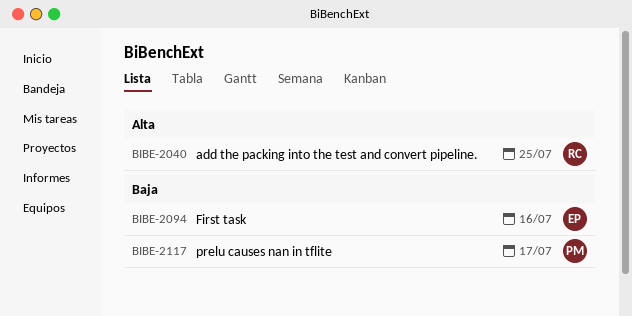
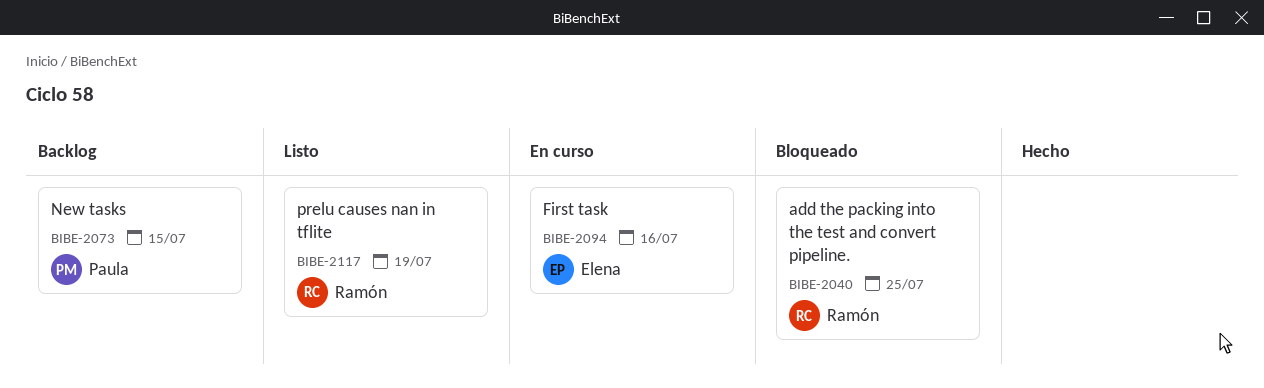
BIBE-2073: none -> present
BIBE-2117, owner: Paula -> Ramón
BIBE-2117, due: Jul 17 -> Jul 19

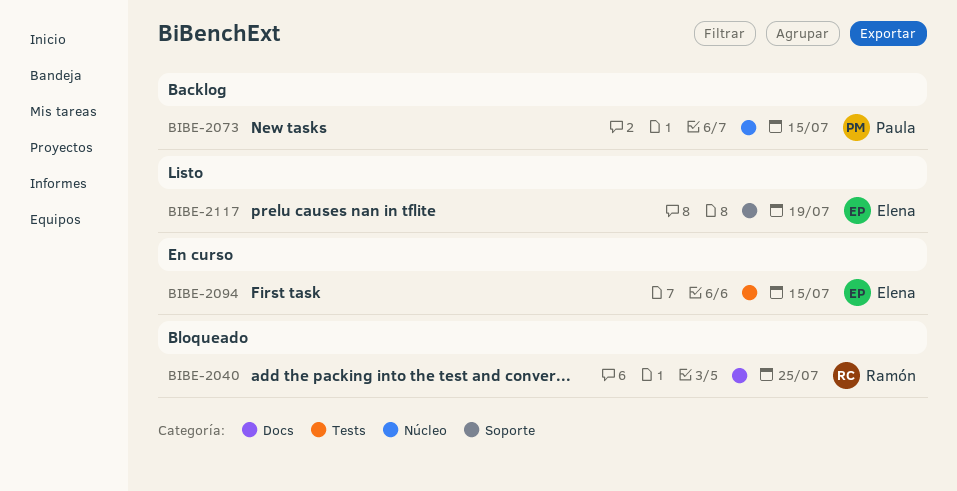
BIBE-2094, due: Jul 16 -> Jul 15
BIBE-2117, owner: Ramón -> Elena

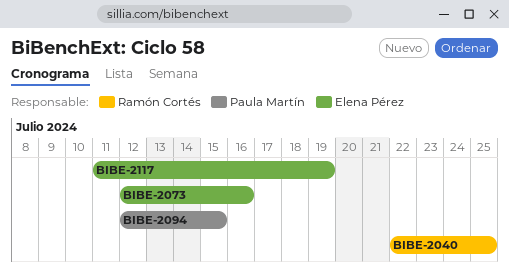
BIBE-2073, owner: Paula Martín -> Elena Pérez
BIBE-2073, due: Jul 15 -> Jul 16
BIBE-2094, owner: Elena Pérez -> Paula Martín

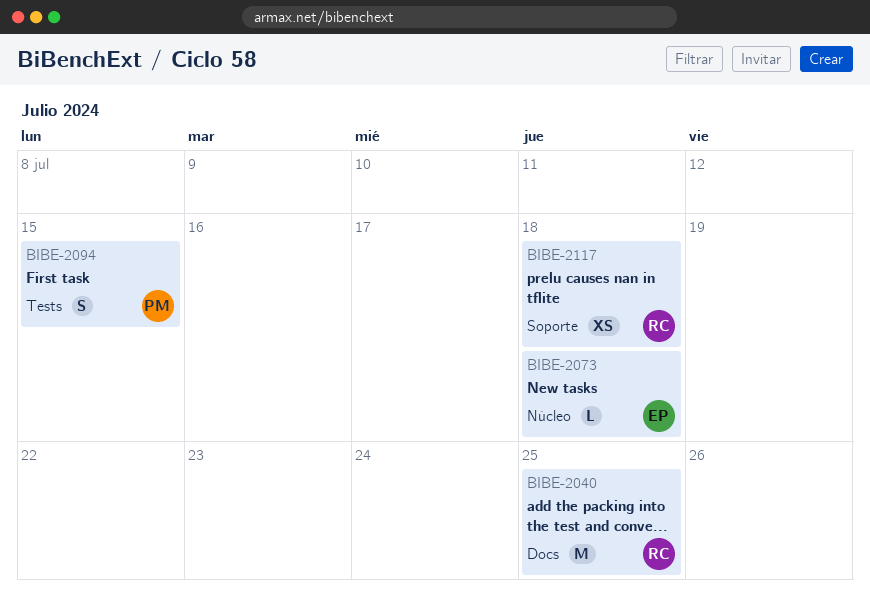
BIBE-2073, due: Jul 16 -> Jul 18
BIBE-2117, owner: Elena Pérez -> Ramón Cortés
BIBE-2117, due: Jul 19 -> Jul 18

